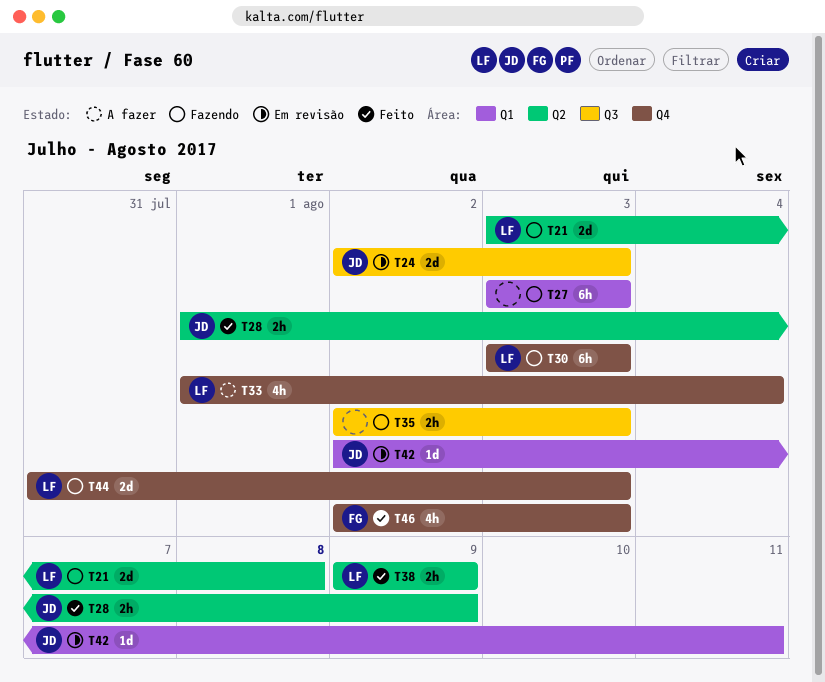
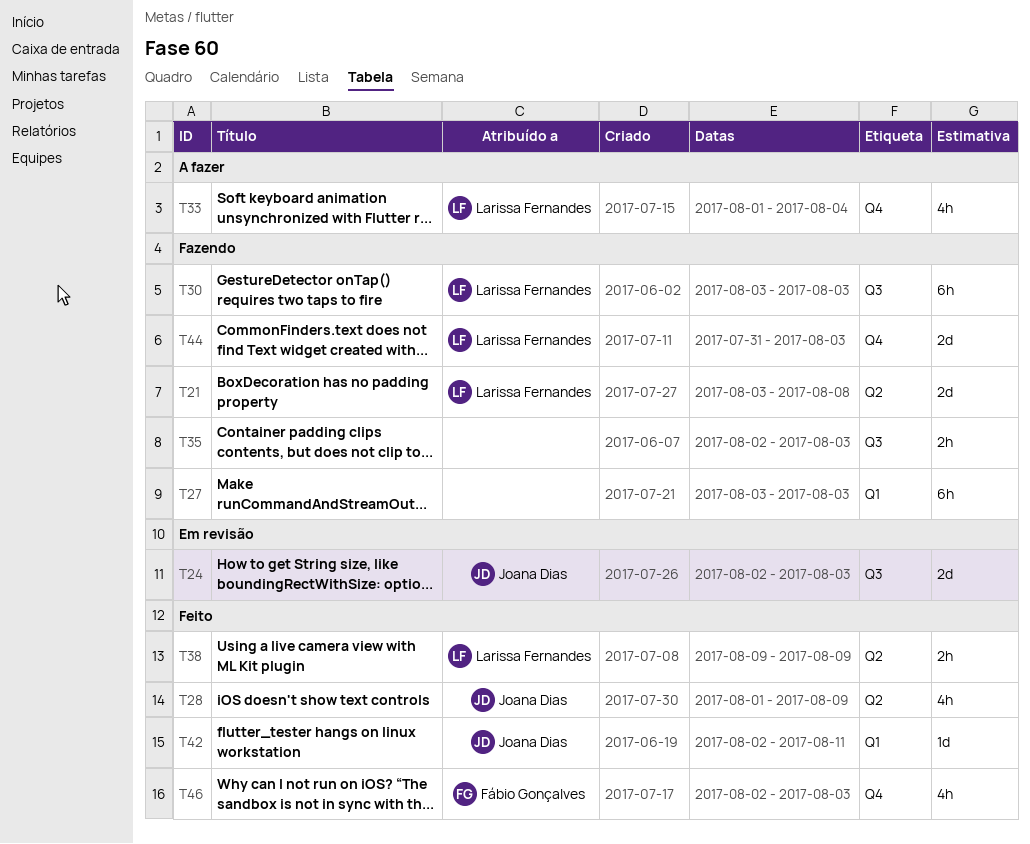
T28, estimate: 2h -> 4h
T30, label: Q4 -> Q3
T42, status: Em revisão -> Feito

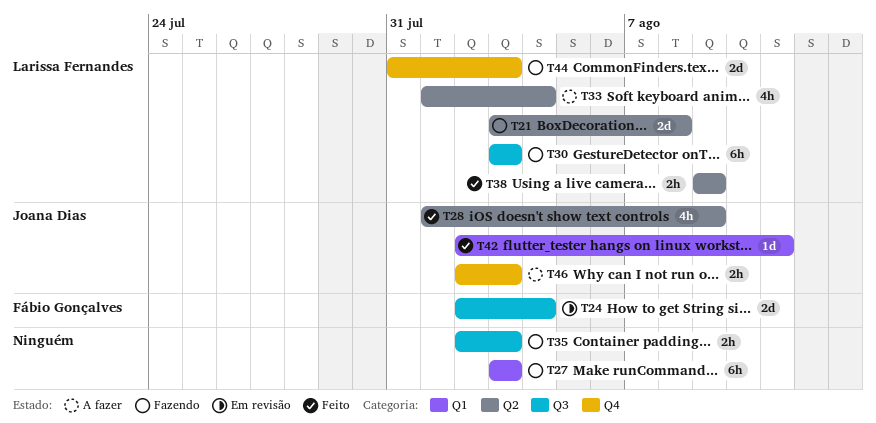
T24, owner: Joana Dias -> Fábio Gonçalves
T24, due: Aug 3 -> Aug 4
T33, label: Q4 -> Q2
T46, status: Feito -> A fazer
T46, owner: Fábio Gonçalves -> Joana Dias
T46, estimate: 4h -> 2h

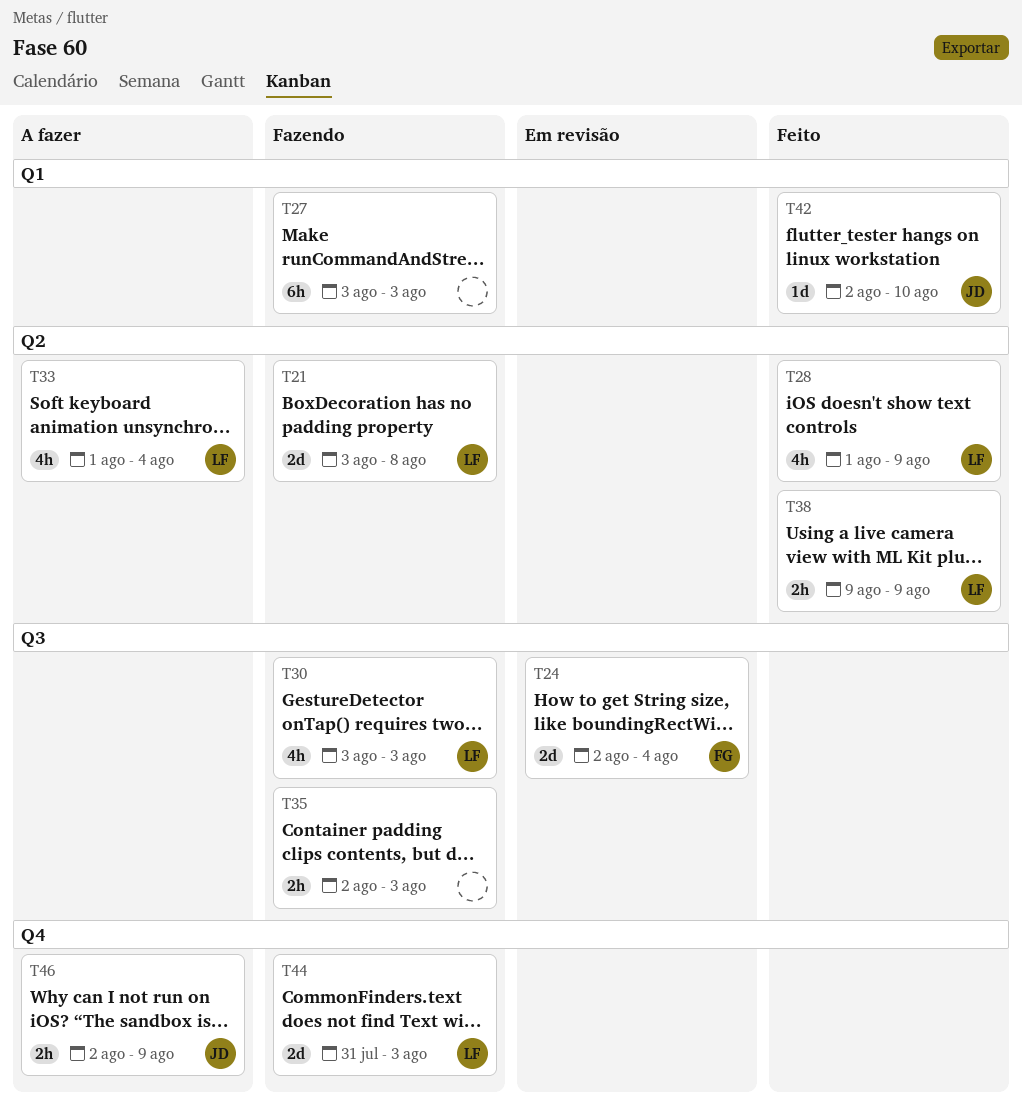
T28, owner: Joana Dias -> Larissa Fernandes
T30, estimate: 6h -> 4h
T42, due: Aug 11 -> Aug 10
T46, due: Aug 3 -> Aug 9

